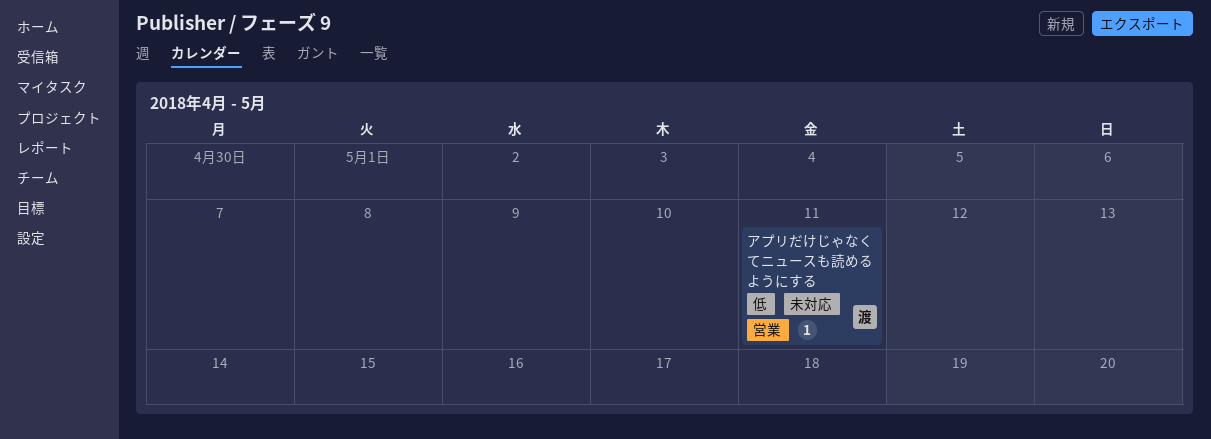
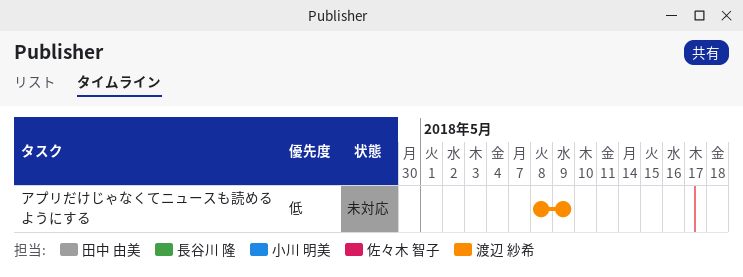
アプリだけじゃなくてニュースも読めるようにする, due: May 11 -> May 9

